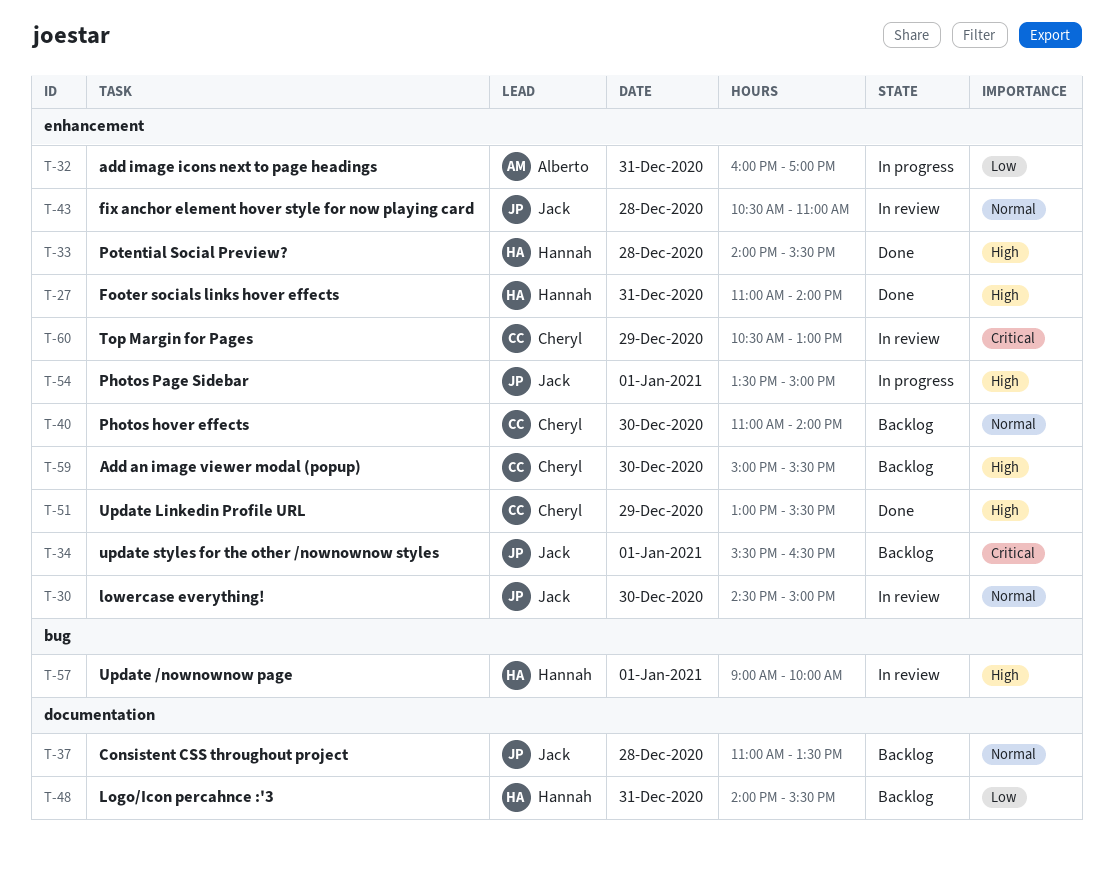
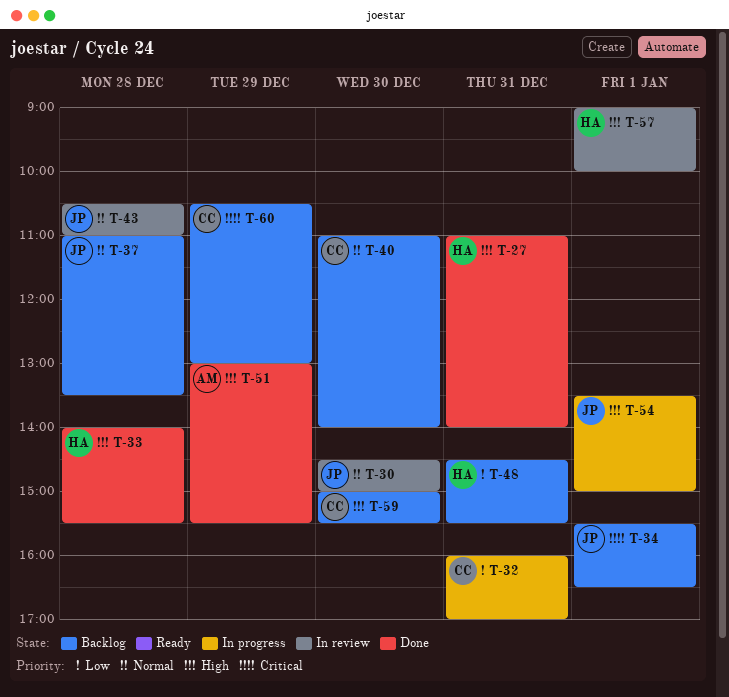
T-32, owner: Alberto -> Cheryl
T-48, begins: 14:00 -> 14:30
T-51, owner: Cheryl -> Alberto
T-60, status: In review -> Backlog

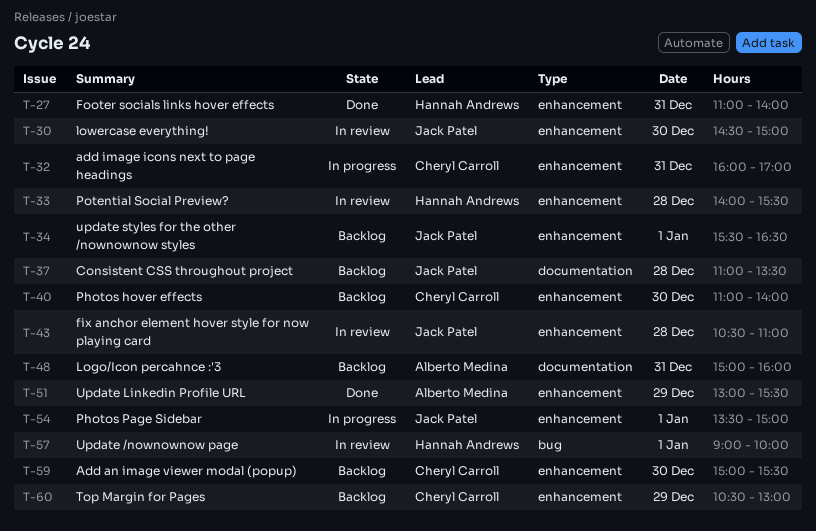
T-33, status: Done -> In review
T-48, owner: Hannah Andrews -> Alberto Medina
T-48, begins: 14:30 -> 15:00
T-48, ends: 15:30 -> 16:00

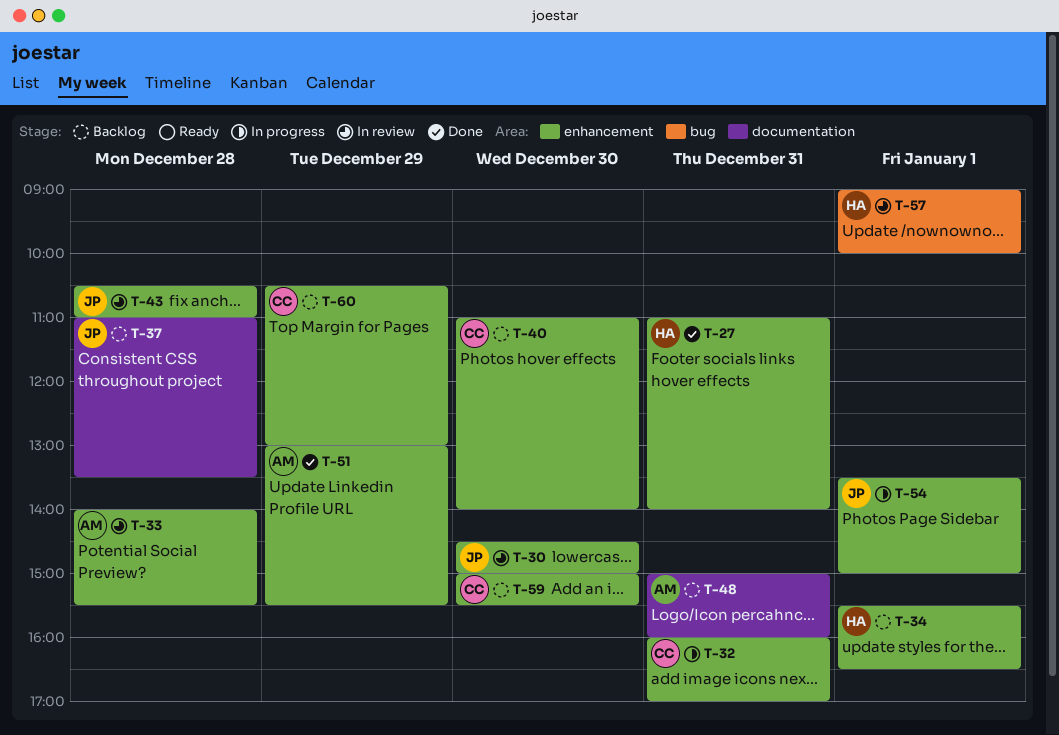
T-33, owner: Hannah Andrews -> Alberto Medina
T-34, owner: Jack Patel -> Hannah Andrews

